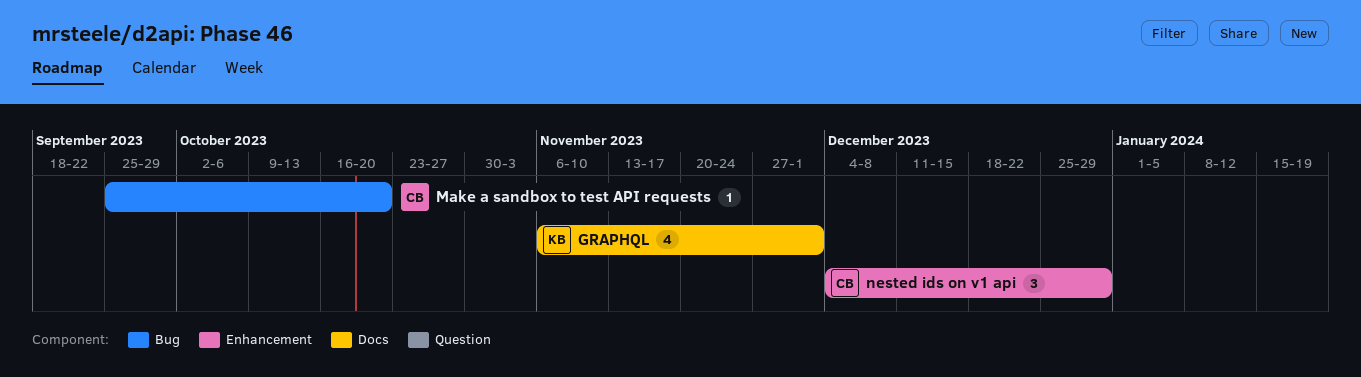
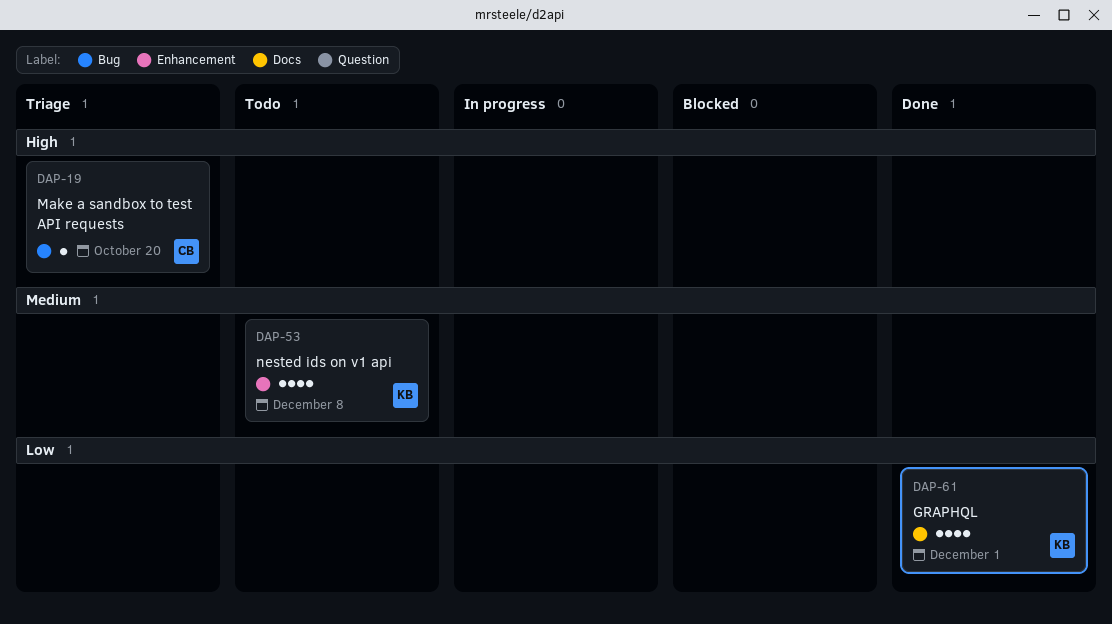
nested ids on v1 api, owner: CB -> KB
nested ids on v1 api, estimate: 3 -> 4
nested ids on v1 api, due: Dec 29 -> Dec 8

